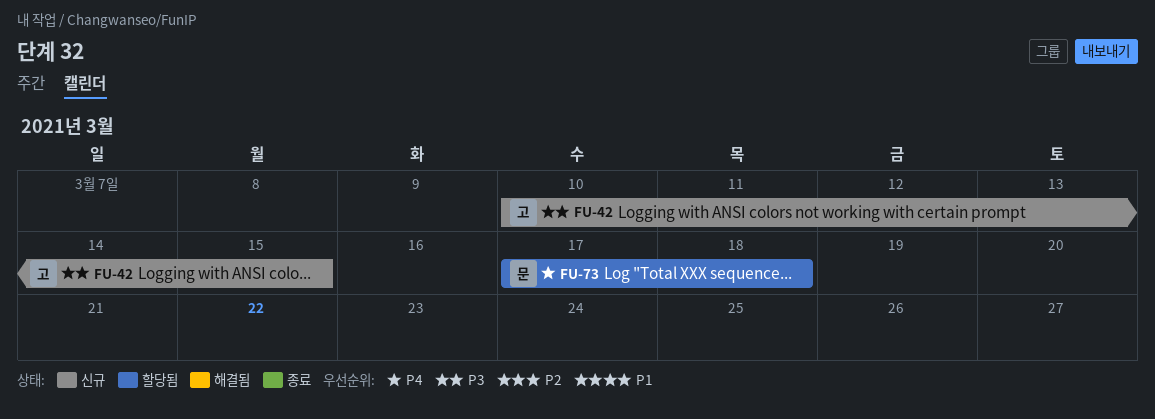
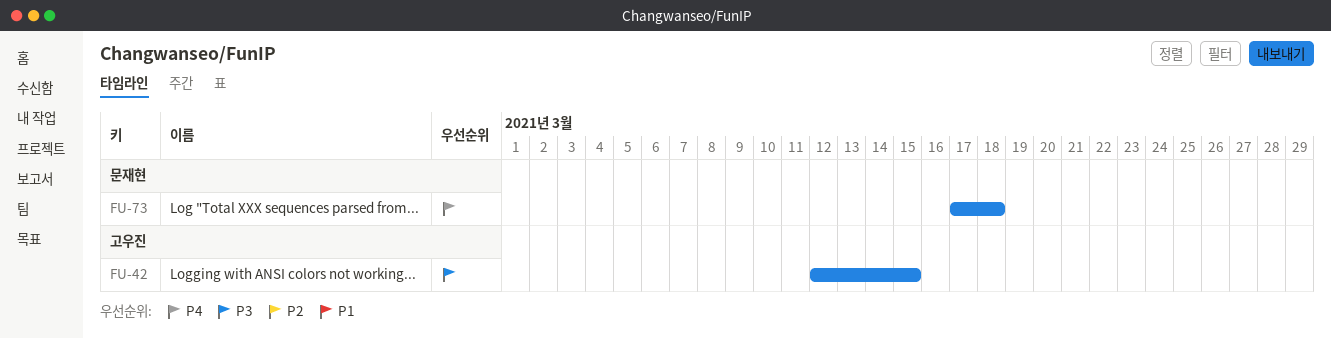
FU-42, start: Mar 10 -> Mar 12

